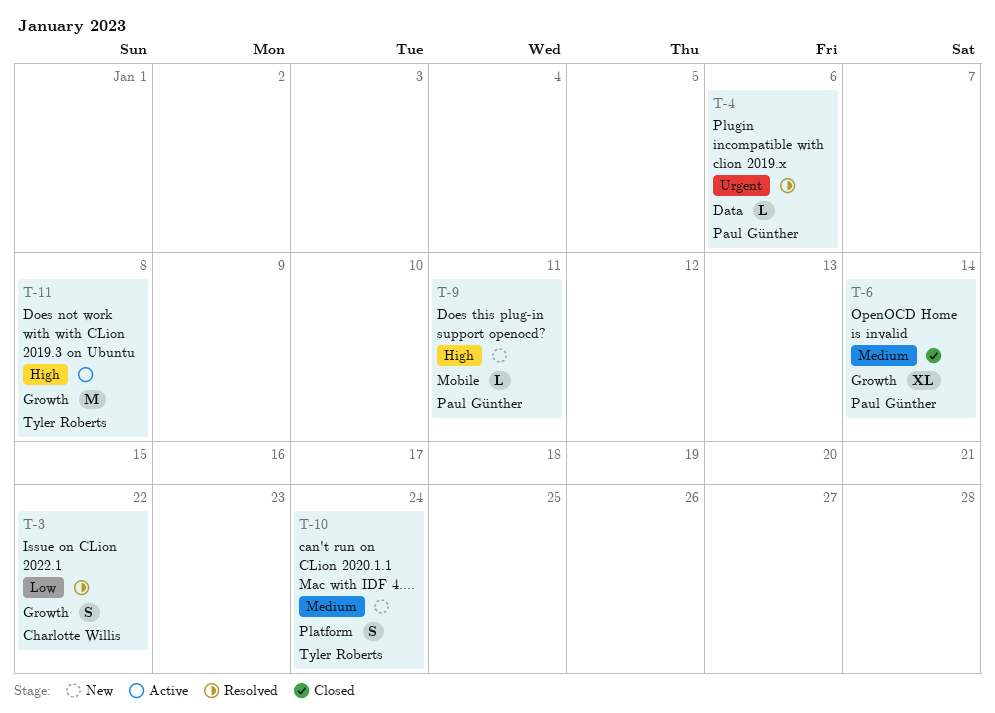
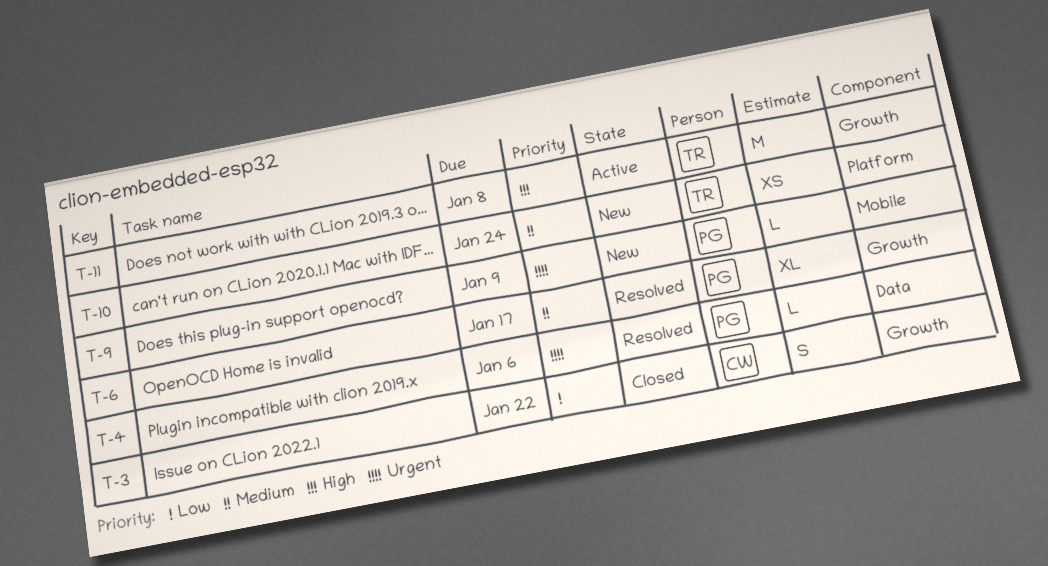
T-3, status: Resolved -> Closed
T-6, status: Closed -> Resolved
T-6, due: Jan 14 -> Jan 17
T-9, priority: High -> Urgent
T-9, due: Jan 11 -> Jan 9
T-10, estimate: S -> XS

